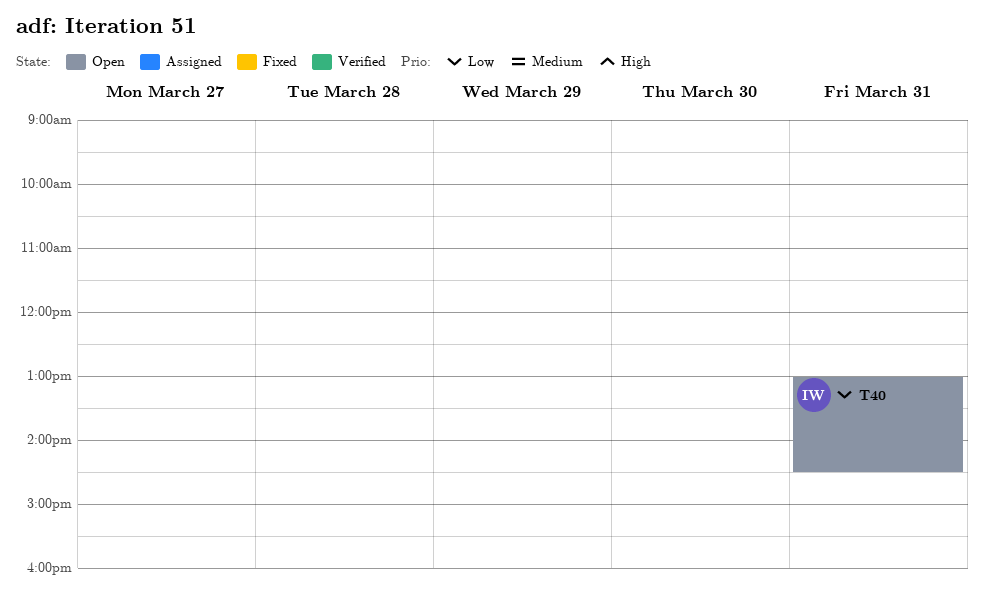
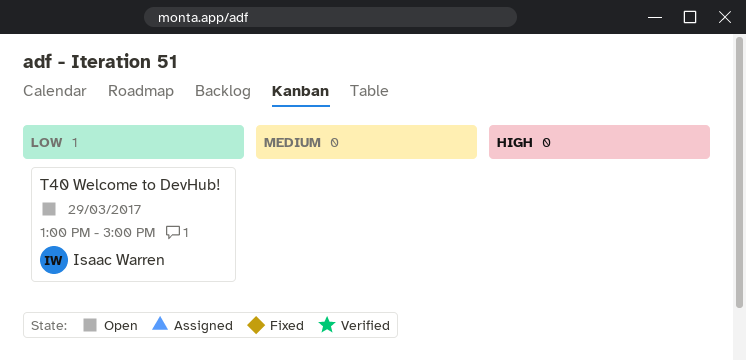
T40, day: Mar 31 -> Mar 29
T40, ends: 14:30 -> 15:00

